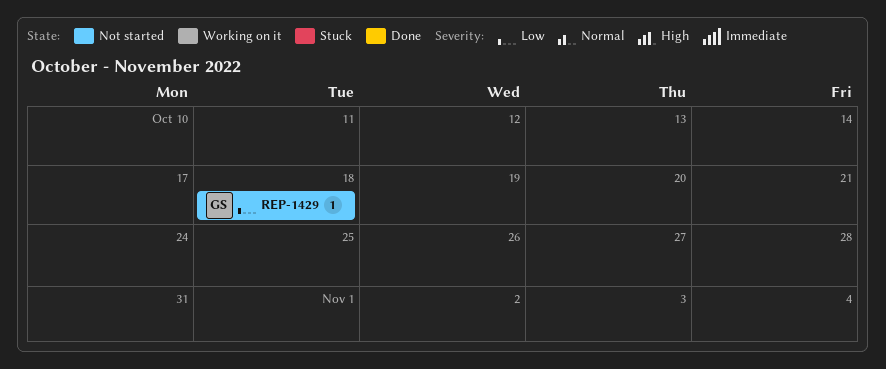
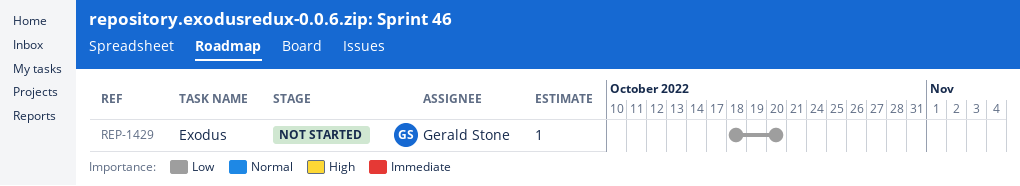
REP-1429, due: Oct 18 -> Oct 20

